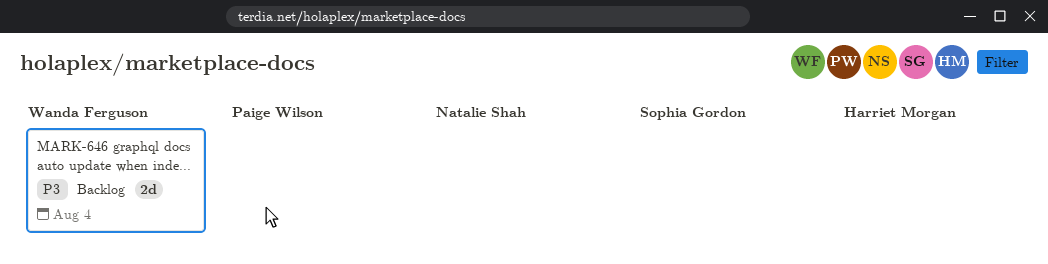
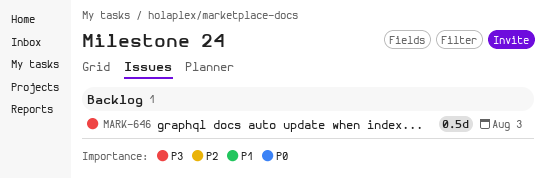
MARK-646, estimate: 2d -> 0.5d
MARK-646, due: Aug 4 -> Aug 3

